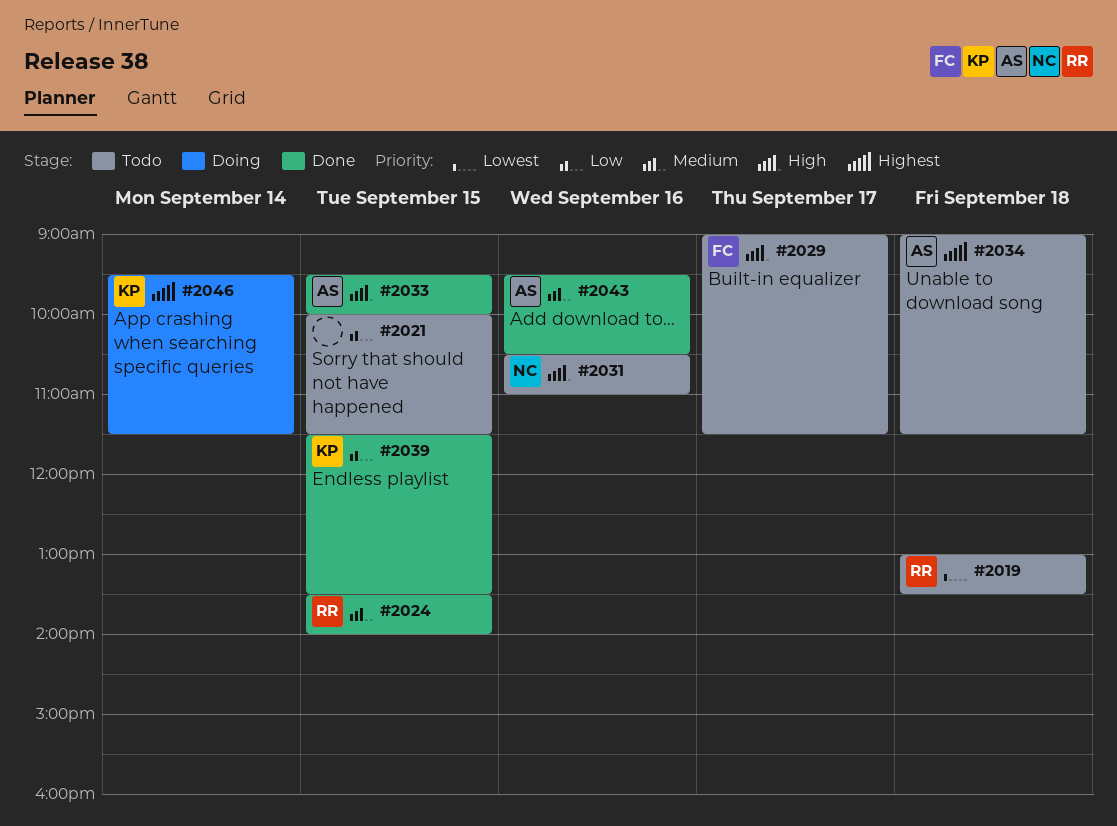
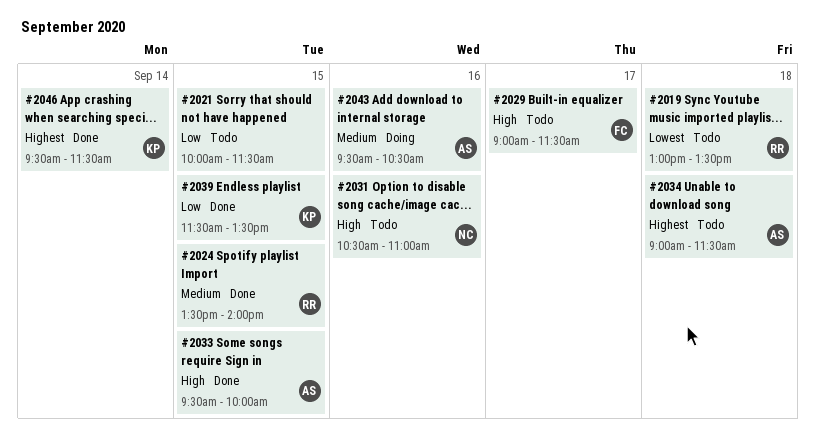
#2043, status: Done -> Doing
#2046, status: Doing -> Done

